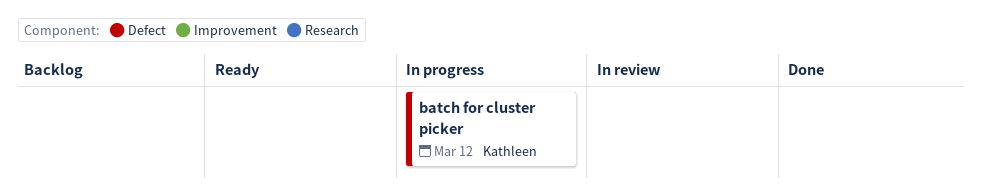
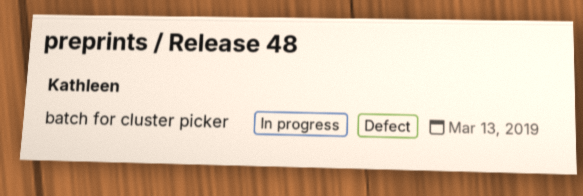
batch for cluster picker, due: Mar 12 -> Mar 13

